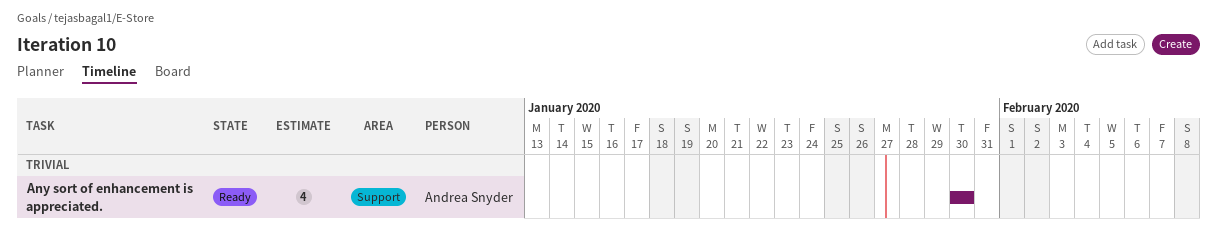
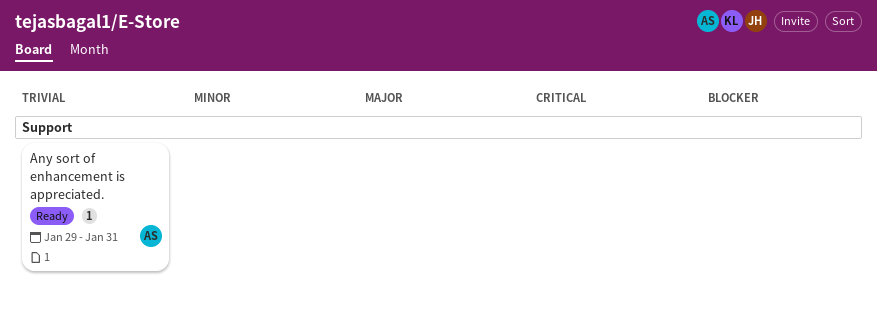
Any sort of enhancement is appreciated., estimate: 4 -> 1
Any sort of enhancement is appreciated., start: Jan 30 -> Jan 29
Any sort of enhancement is appreciated., due: Jan 30 -> Jan 31

